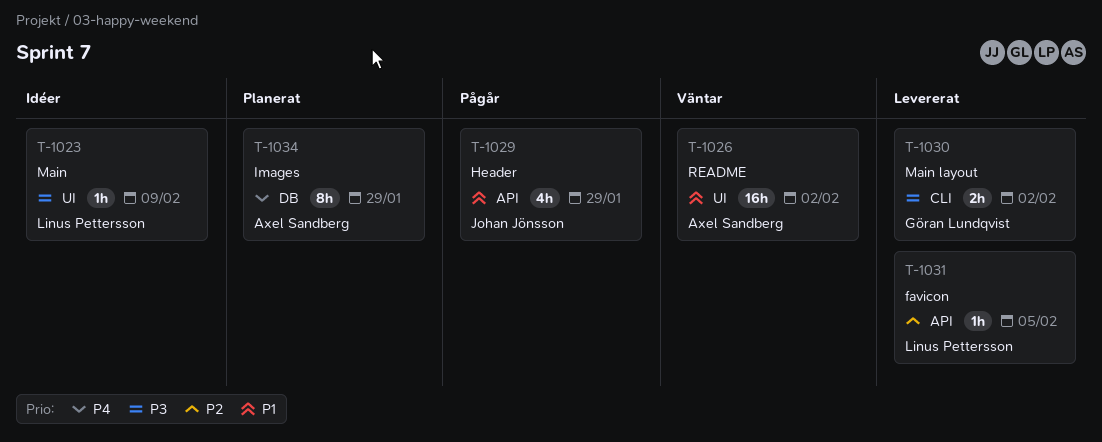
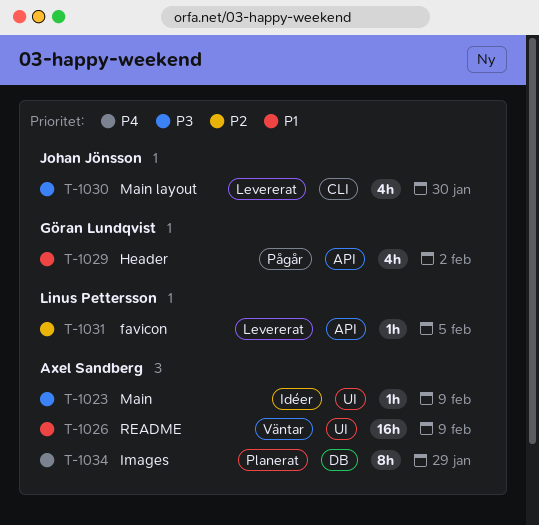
T-1023, owner: Linus Pettersson -> Axel Sandberg
T-1026, due: Feb 2 -> Feb 9
T-1029, owner: Johan Jönsson -> Göran Lundqvist
T-1029, due: Jan 29 -> Feb 2
T-1030, owner: Göran Lundqvist -> Johan Jönsson
T-1030, estimate: 2h -> 4h
T-1030, due: Feb 2 -> Jan 30

